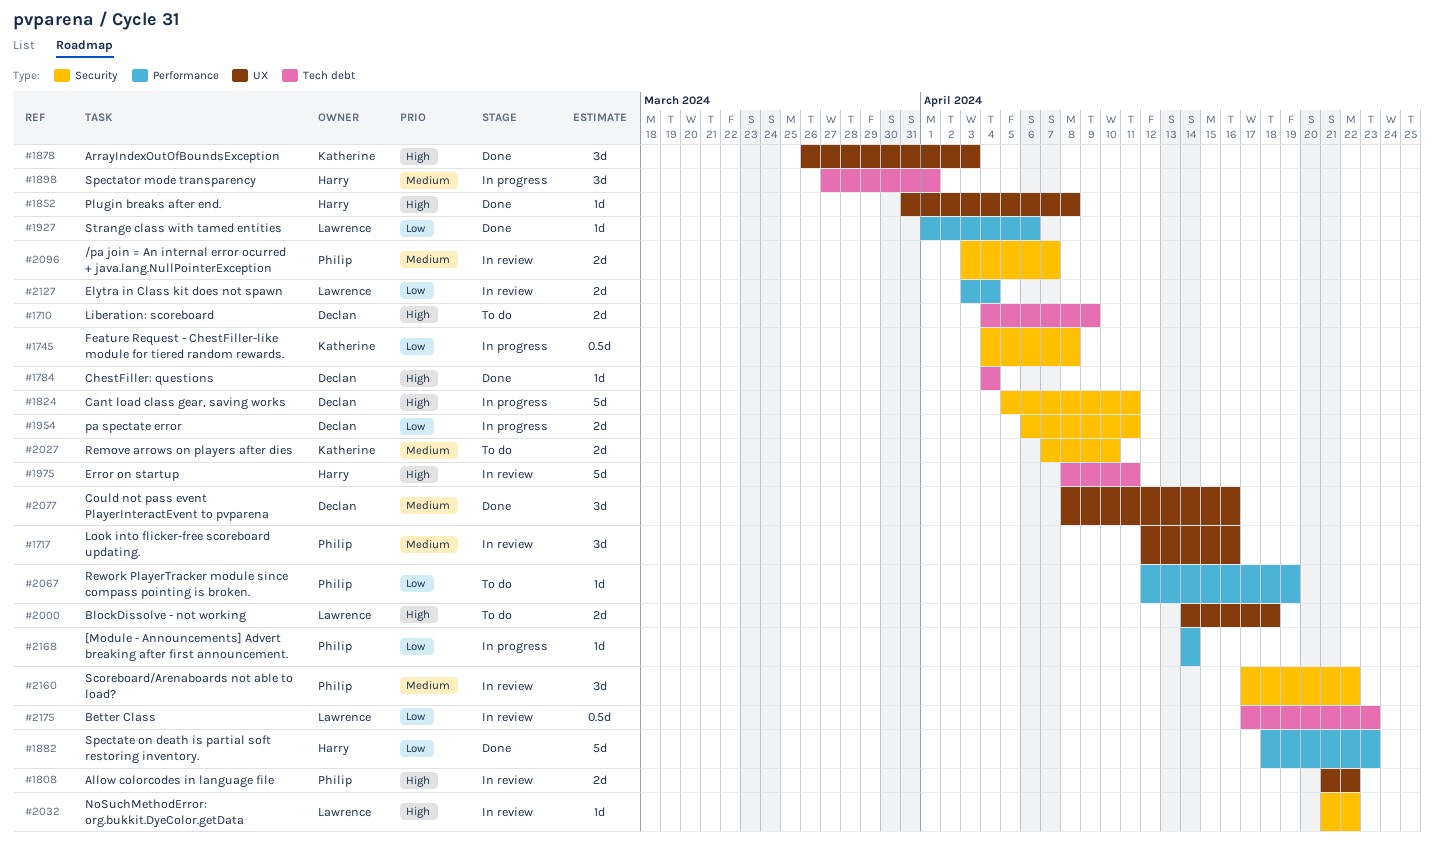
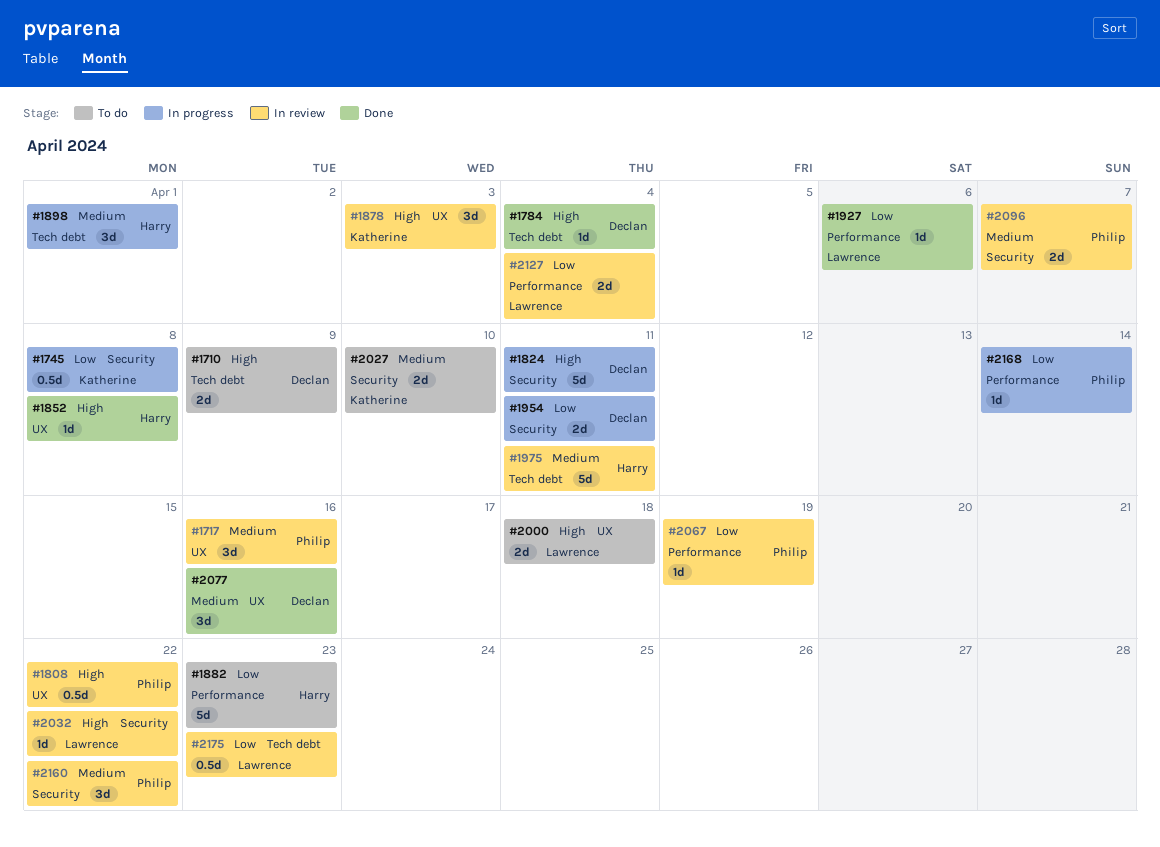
#1808, estimate: 2d -> 0.5d
#1878, status: Done -> In review
#1882, status: Done -> To do
#1975, priority: High -> Medium
#2067, status: To do -> In review

